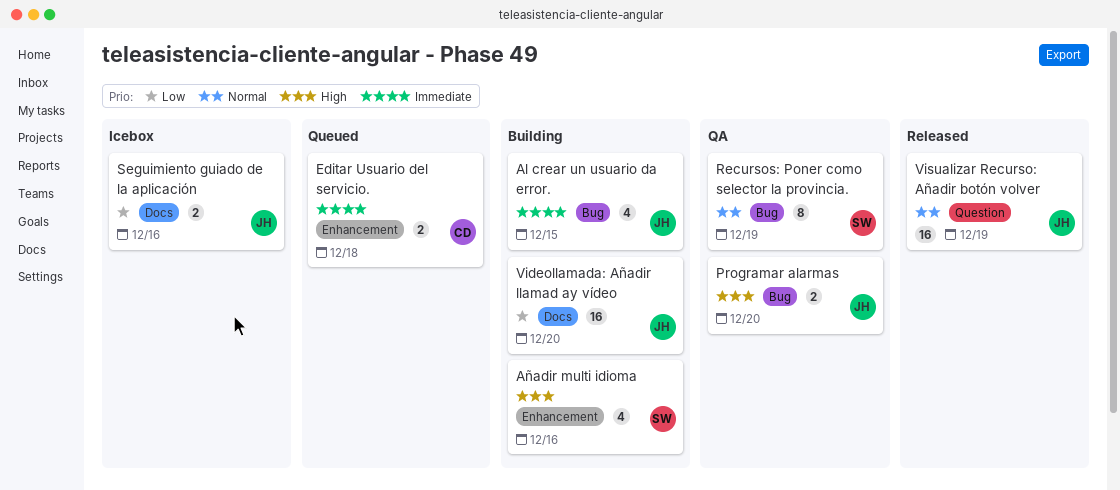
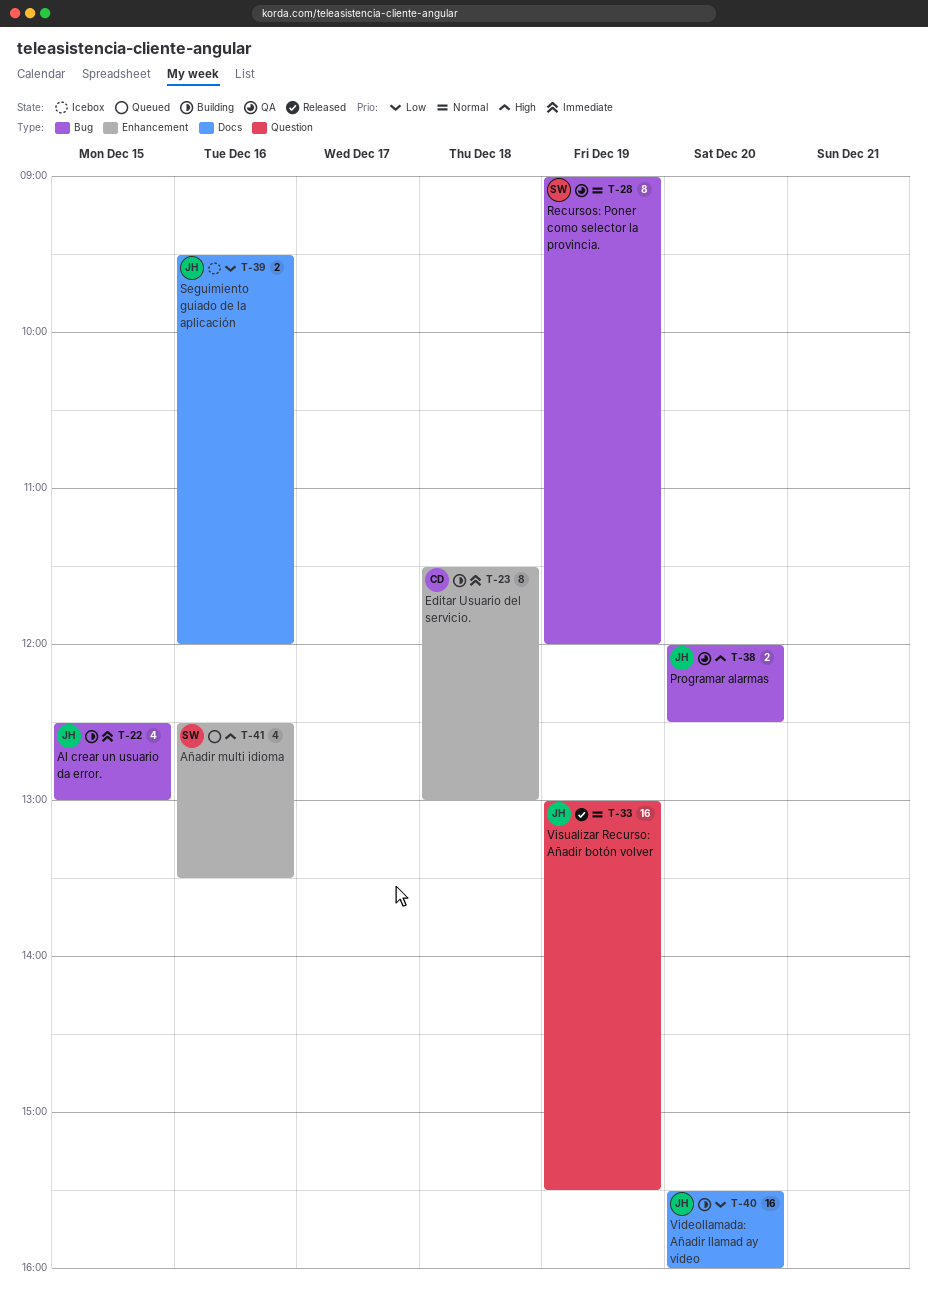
Añadir multi idioma, status: Building -> Queued
Editar Usuario del servicio., status: Queued -> Building
Editar Usuario del servicio., estimate: 2 -> 8

